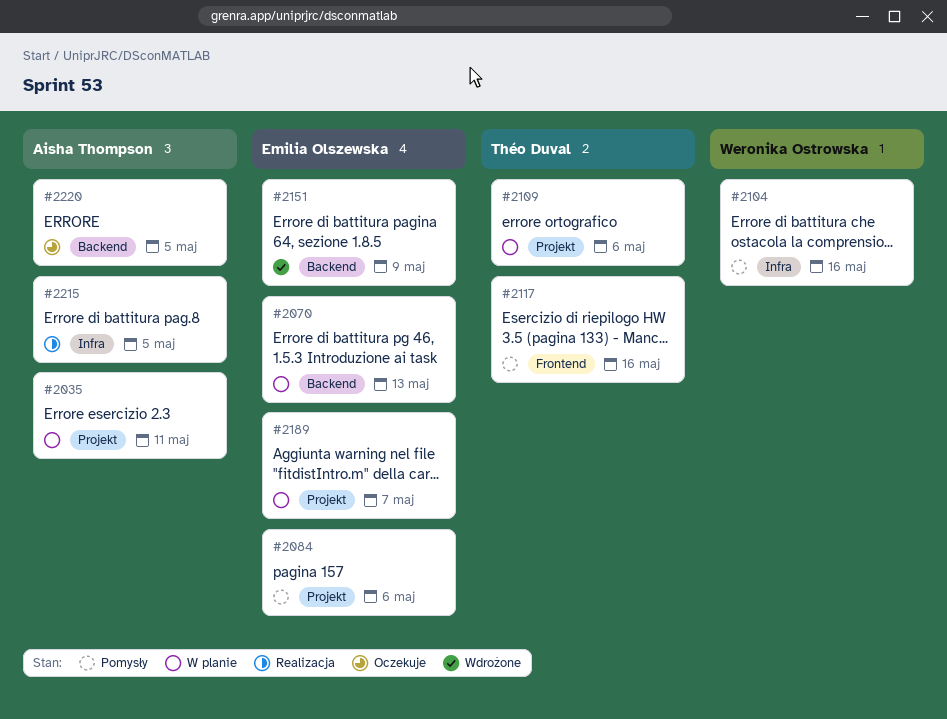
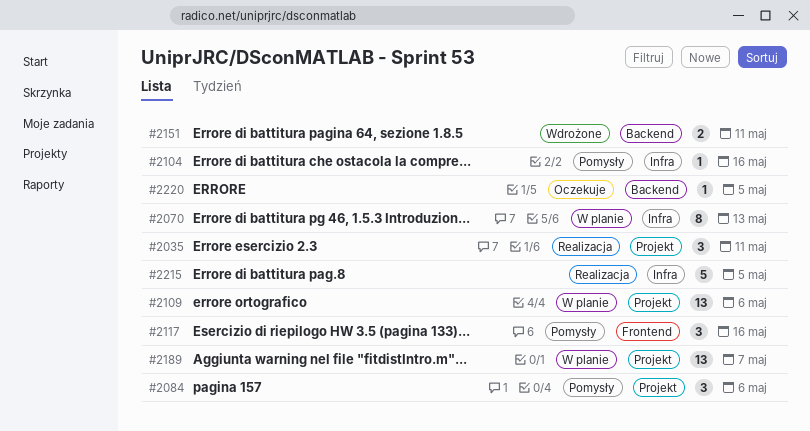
#2035, status: W planie -> Realizacja
#2070, label: Backend -> Infra
#2151, due: May 9 -> May 11

